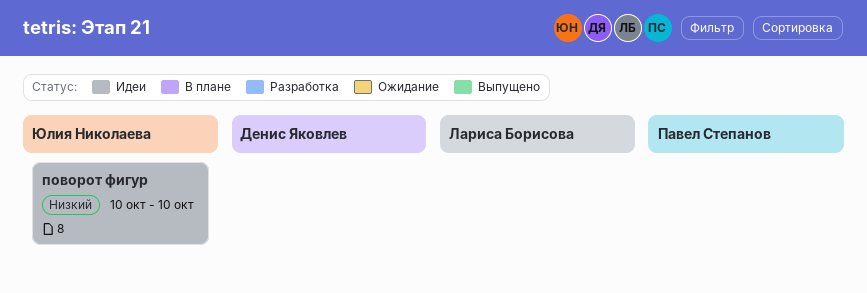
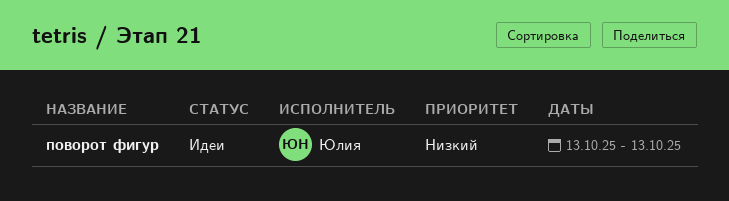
поворот фигур, start: Oct 10 -> Oct 13
поворот фигур, due: Oct 10 -> Oct 13

